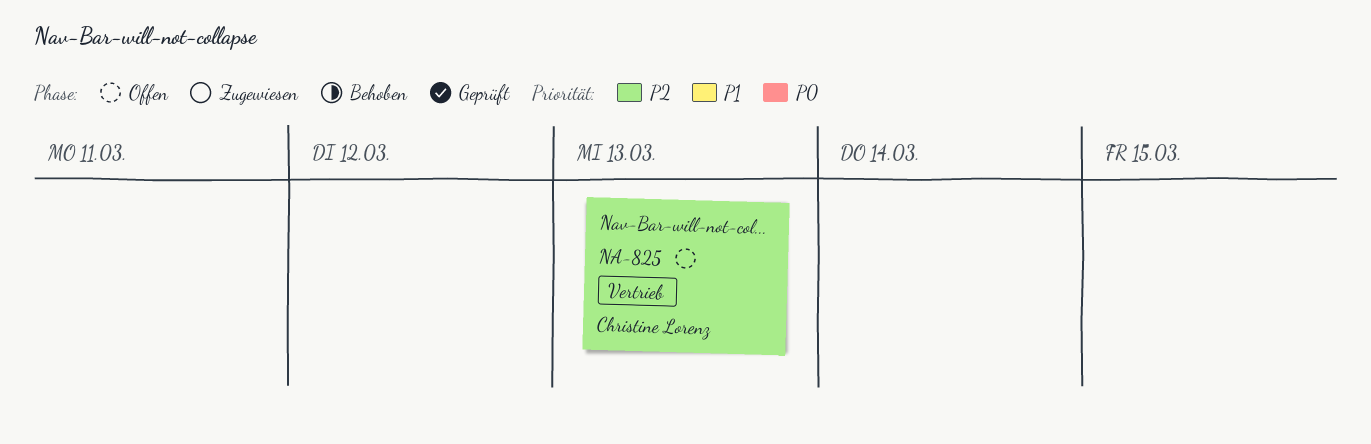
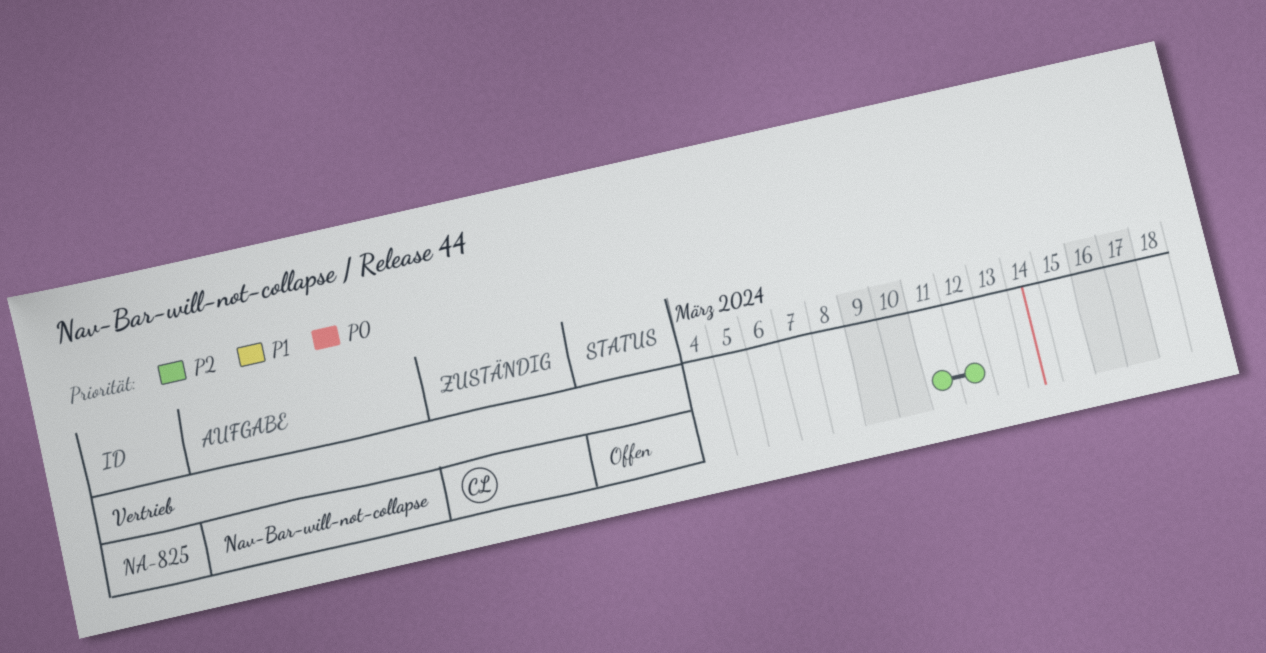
NA-825, due: Mar 13 -> Mar 12

